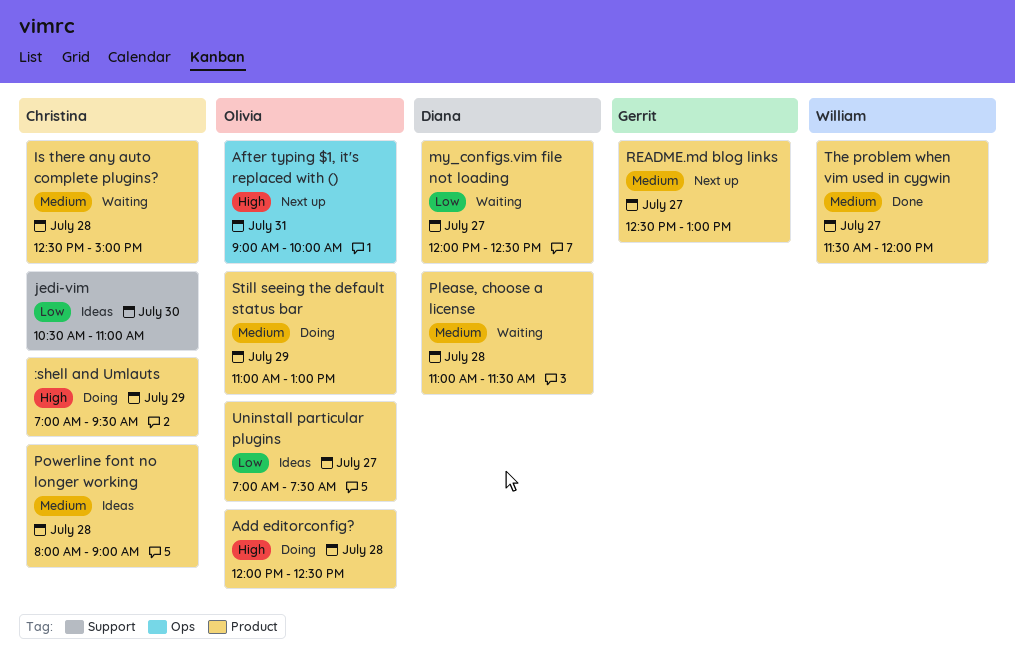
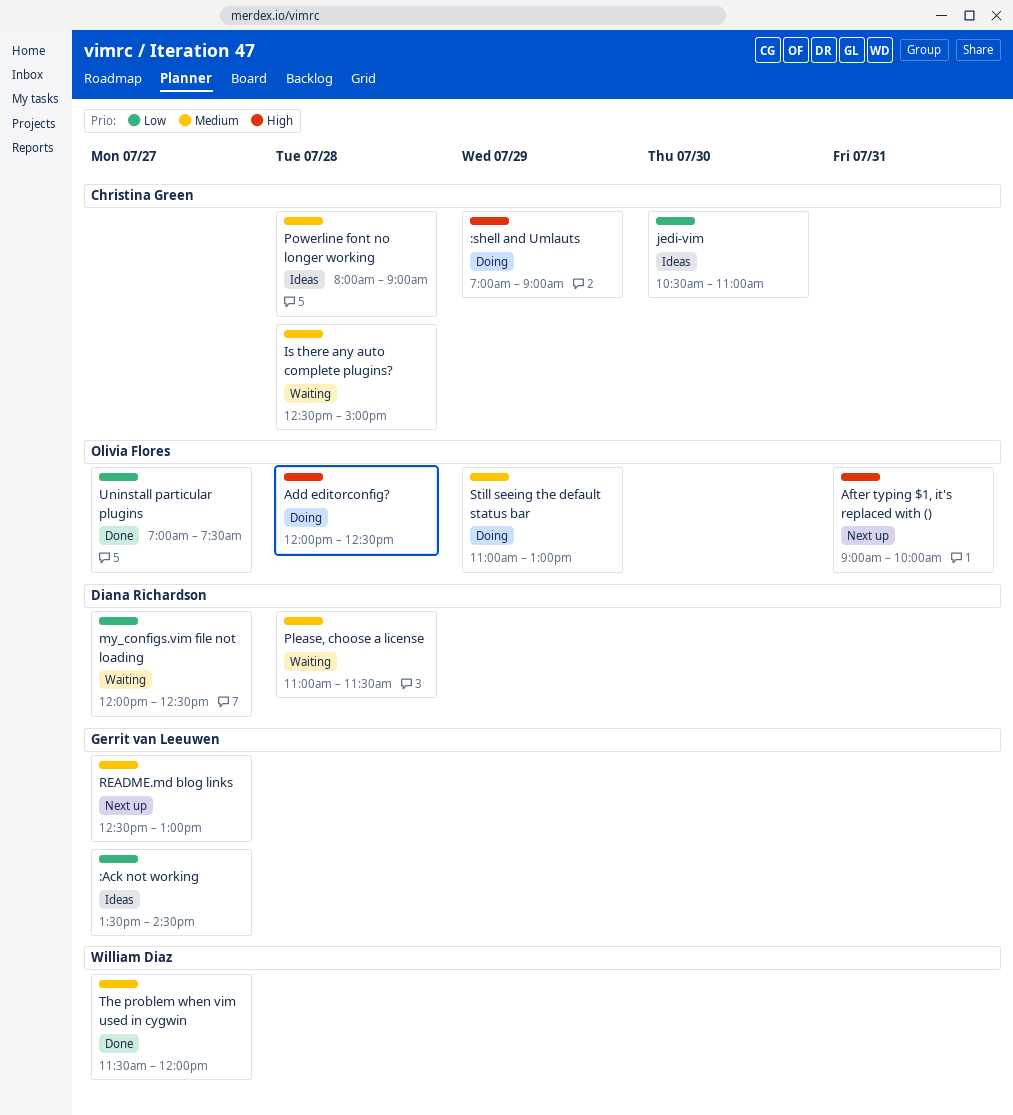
:Ack not working: none -> present
:shell and Umlauts, ends: 09:30 -> 09:00
Uninstall particular plugins, status: Ideas -> Done

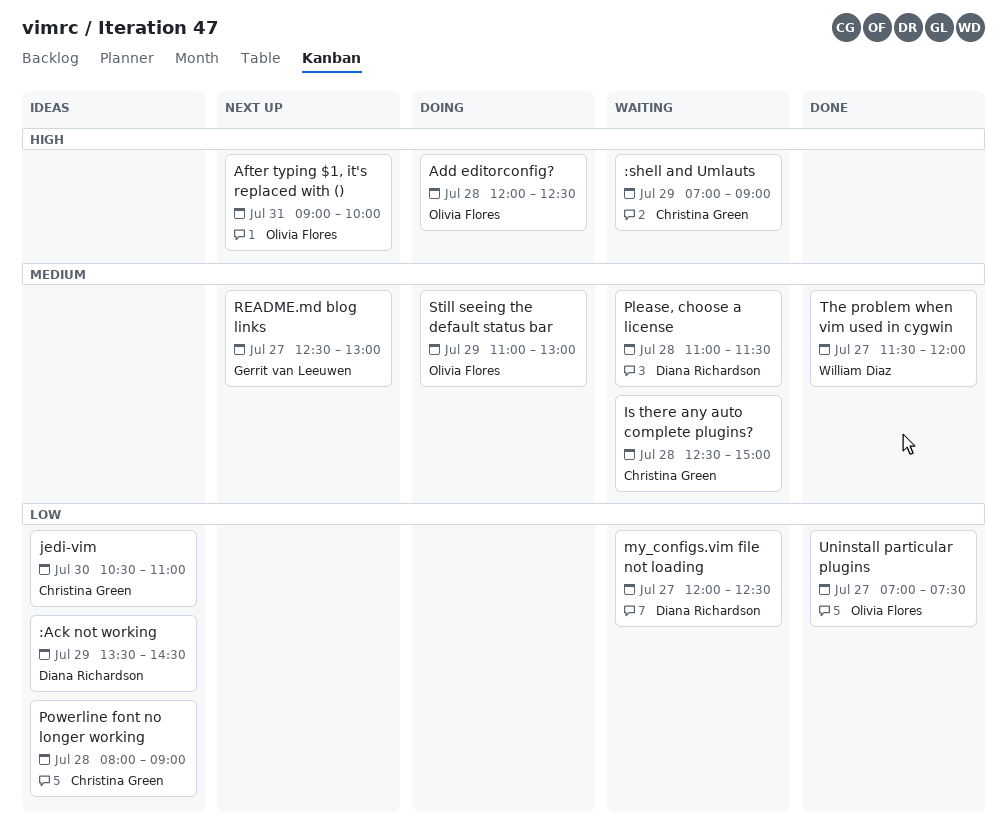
:Ack not working, owner: Gerrit van Leeuwen -> Diana Richardson
:Ack not working, day: Jul 27 -> Jul 29
:shell and Umlauts, status: Doing -> Waiting
Powerline font no longer working, priority: Medium -> Low

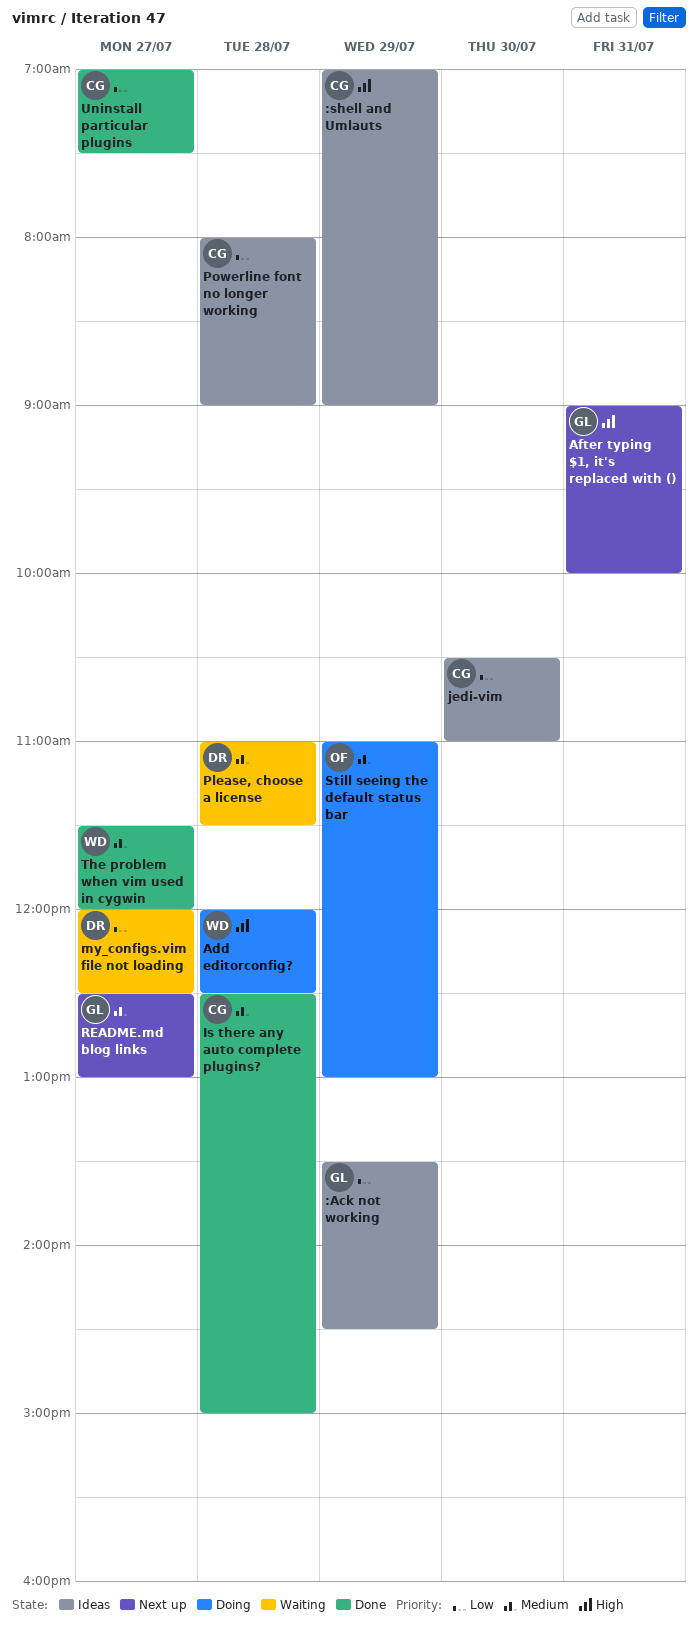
:Ack not working, owner: Diana Richardson -> Gerrit van Leeuwen
:shell and Umlauts, status: Waiting -> Ideas
Add editorconfig?, owner: Olivia Flores -> William Diaz
After typing $1, it's replaced with (), owner: Olivia Flores -> Gerrit van Leeuwen
Is there any auto complete plugins?, status: Waiting -> Done
Uninstall particular plugins, owner: Olivia Flores -> Christina Green

